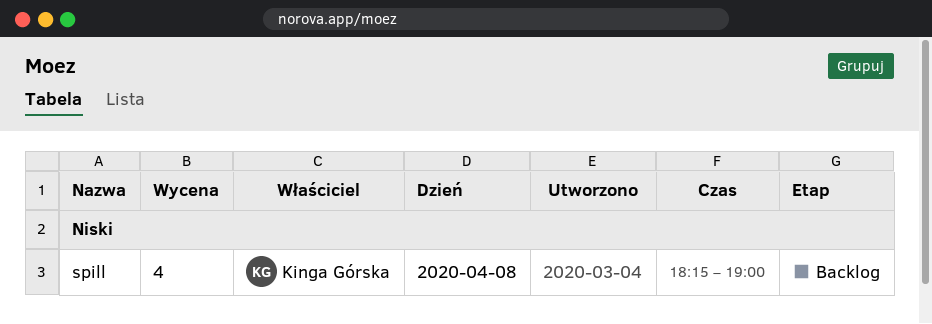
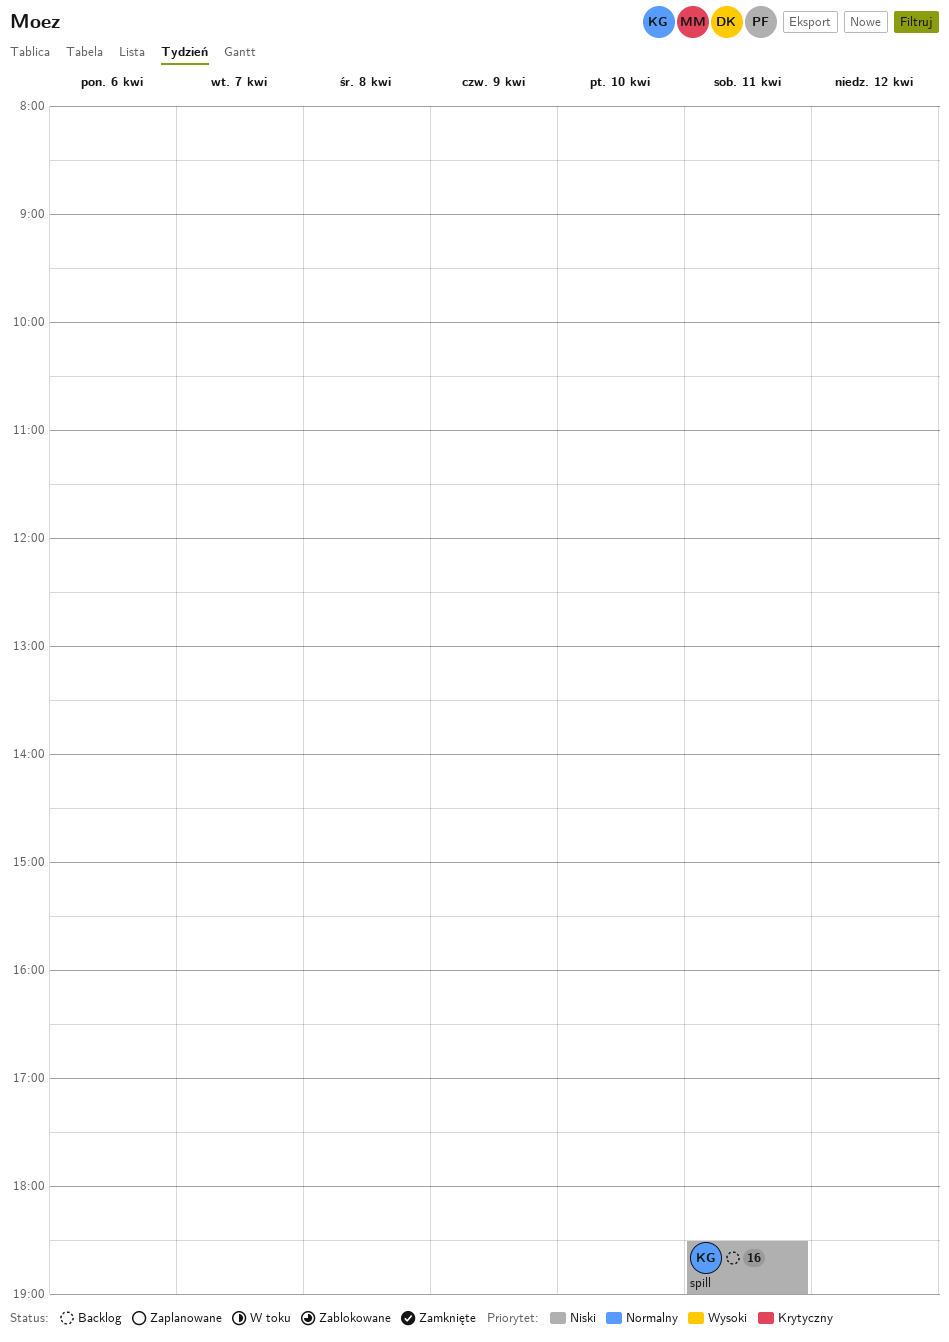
spill, estimate: 4 -> 16
spill, day: Apr 8 -> Apr 11
spill, begins: 18:15 -> 18:30

